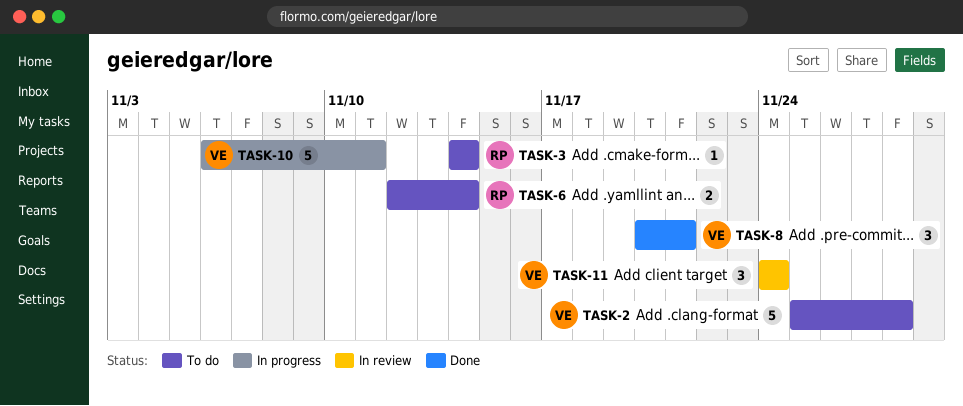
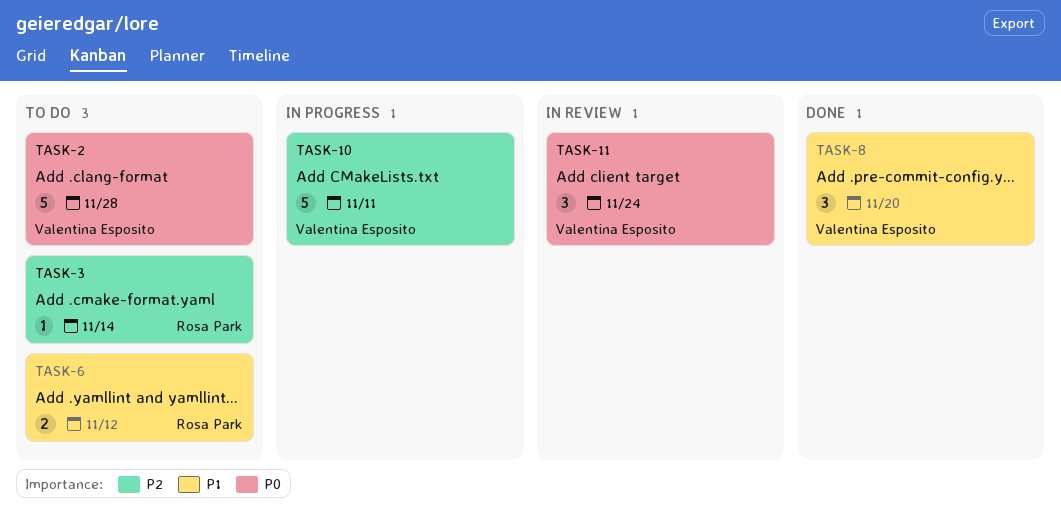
TASK-6, due: Nov 14 -> Nov 12
TASK-8, due: Nov 21 -> Nov 20

